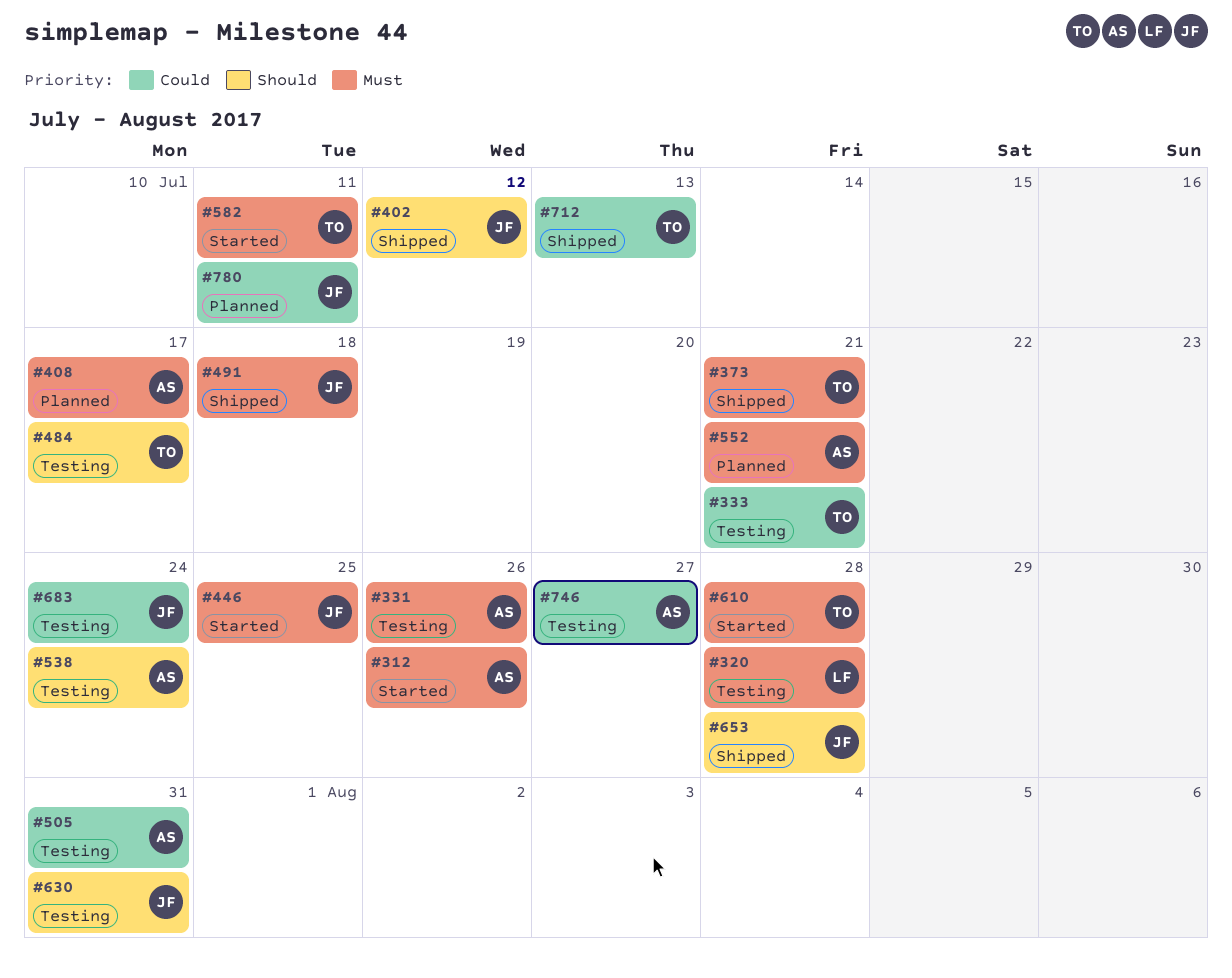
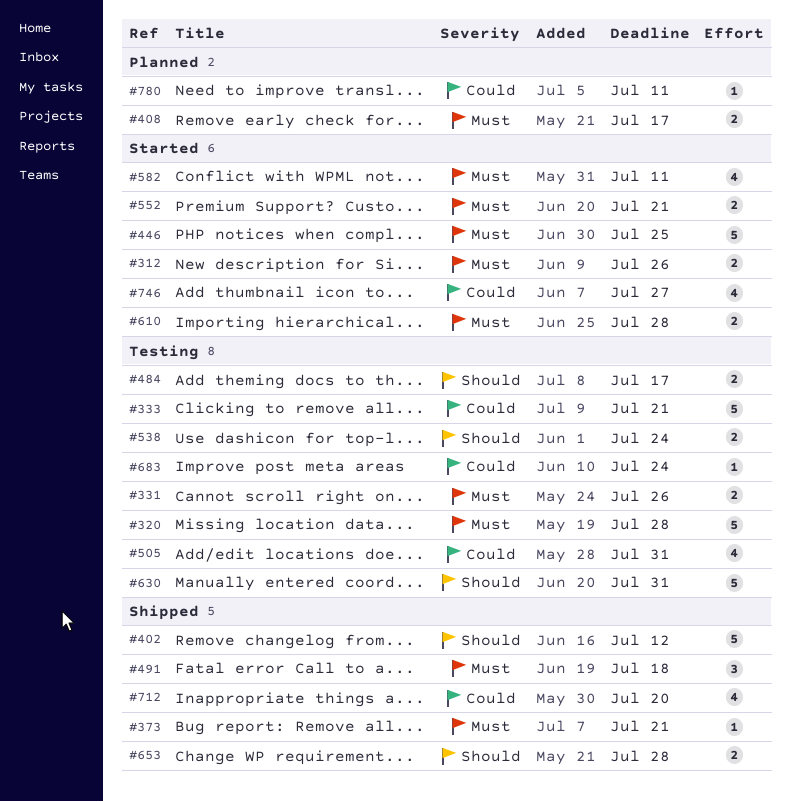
#552, status: Planned -> Started
#712, due: Jul 13 -> Jul 20
#746, status: Testing -> Started

